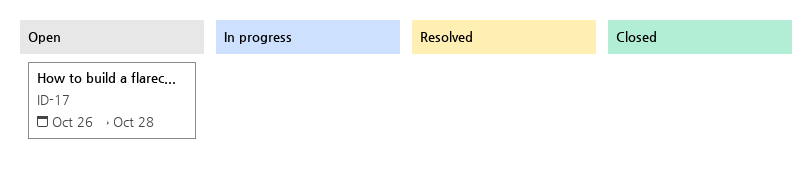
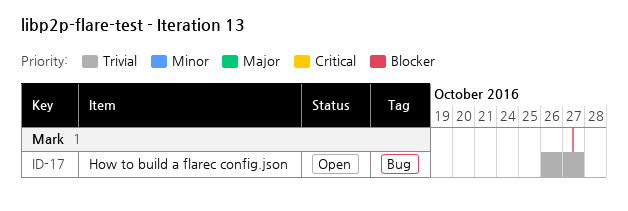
ID-17, due: Oct 28 -> Oct 27

